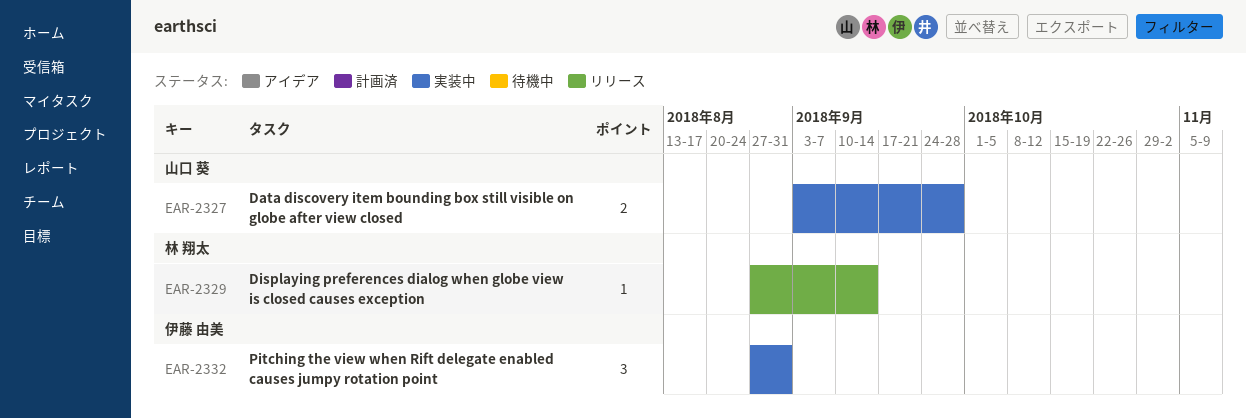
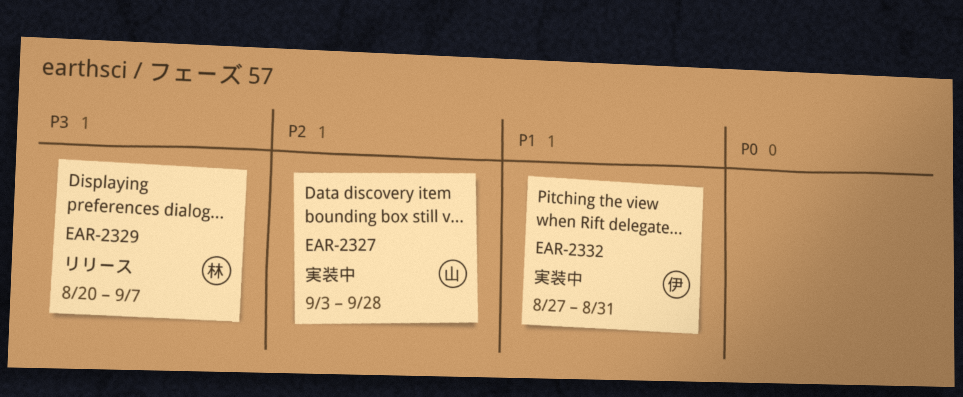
EAR-2329, start: Aug 27 -> Aug 20
EAR-2329, due: Sep 14 -> Sep 7

